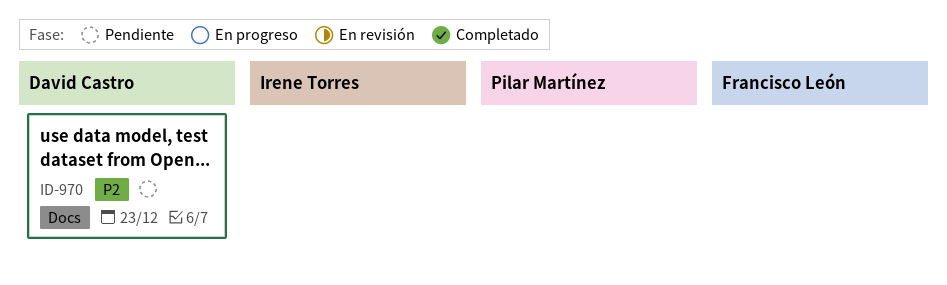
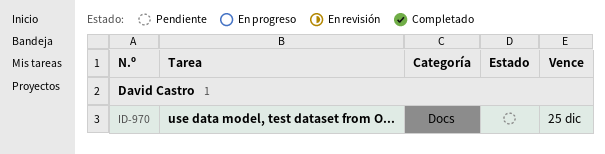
ID-970, due: Dec 23 -> Dec 25

